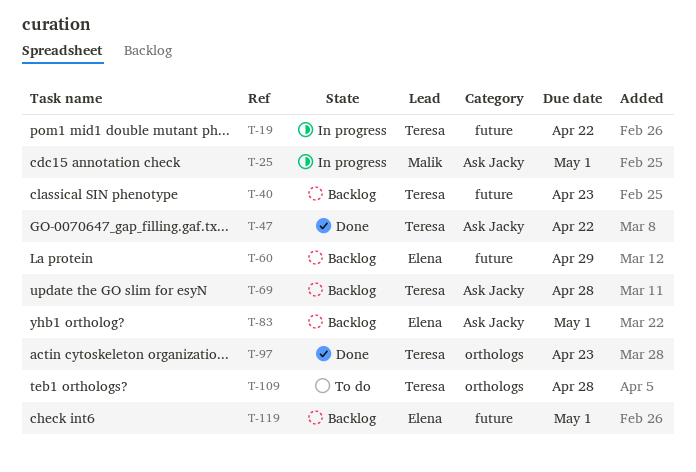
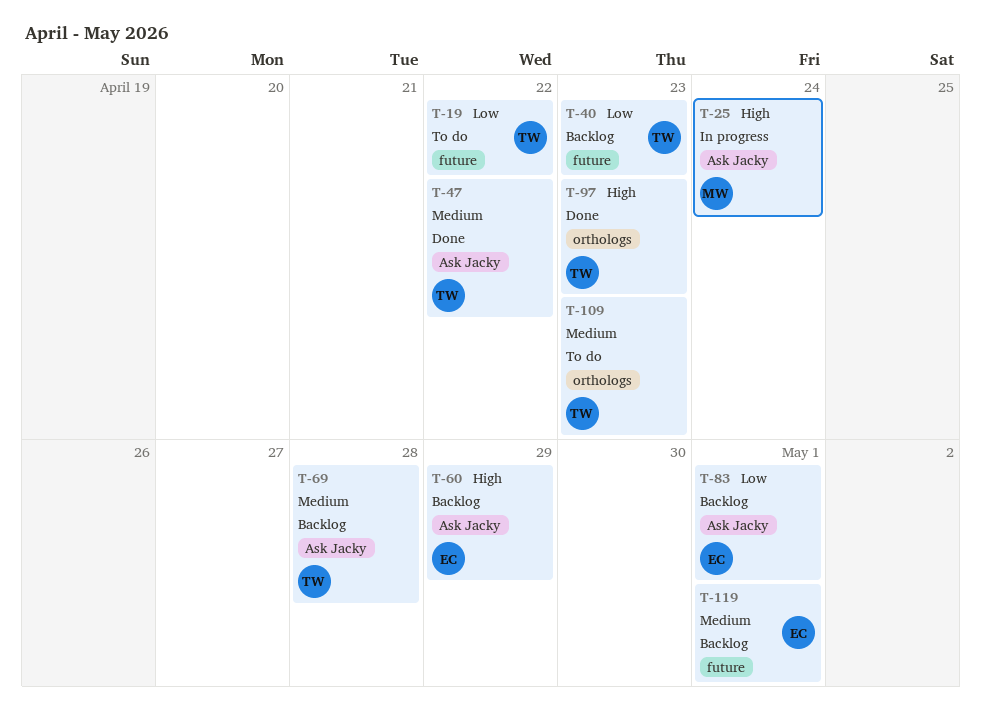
T-19, status: In progress -> To do
T-25, due: May 1 -> Apr 24
T-60, label: future -> Ask Jacky
T-109, due: Apr 28 -> Apr 23

